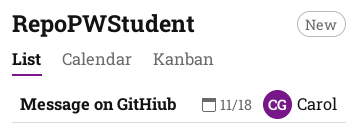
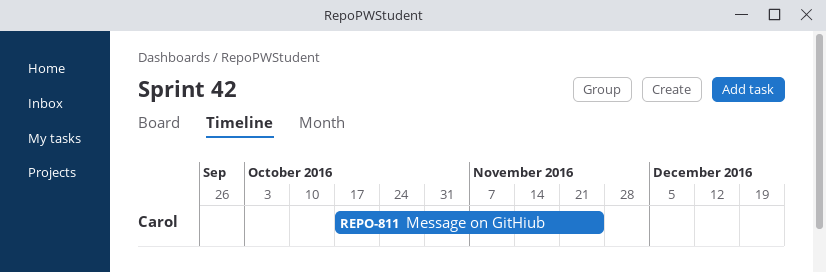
Message on GitHiub, due: Nov 18 -> Nov 25

